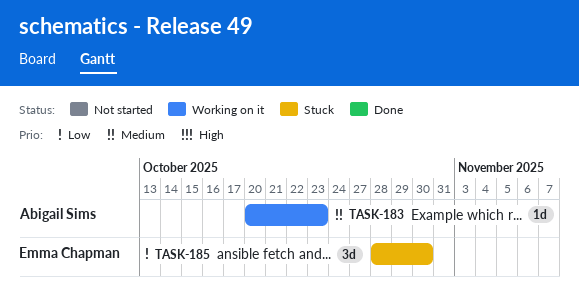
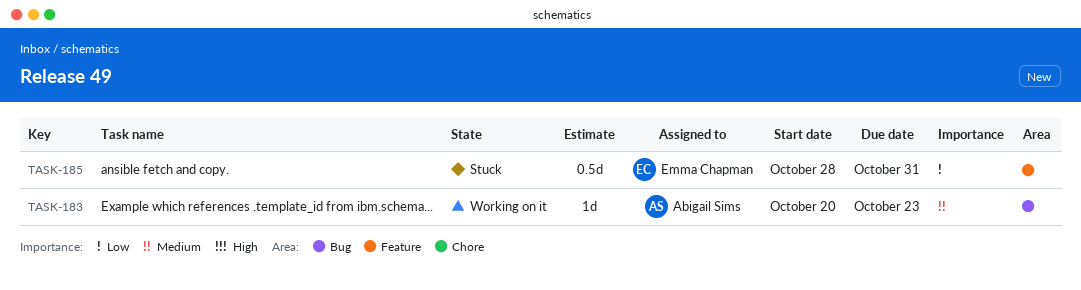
TASK-185, estimate: 3d -> 0.5d
TASK-185, due: Oct 30 -> Oct 31

